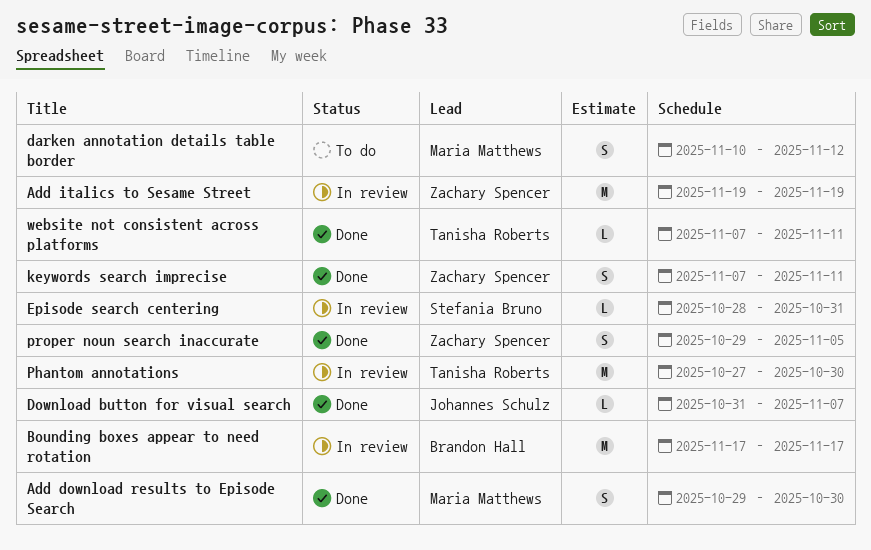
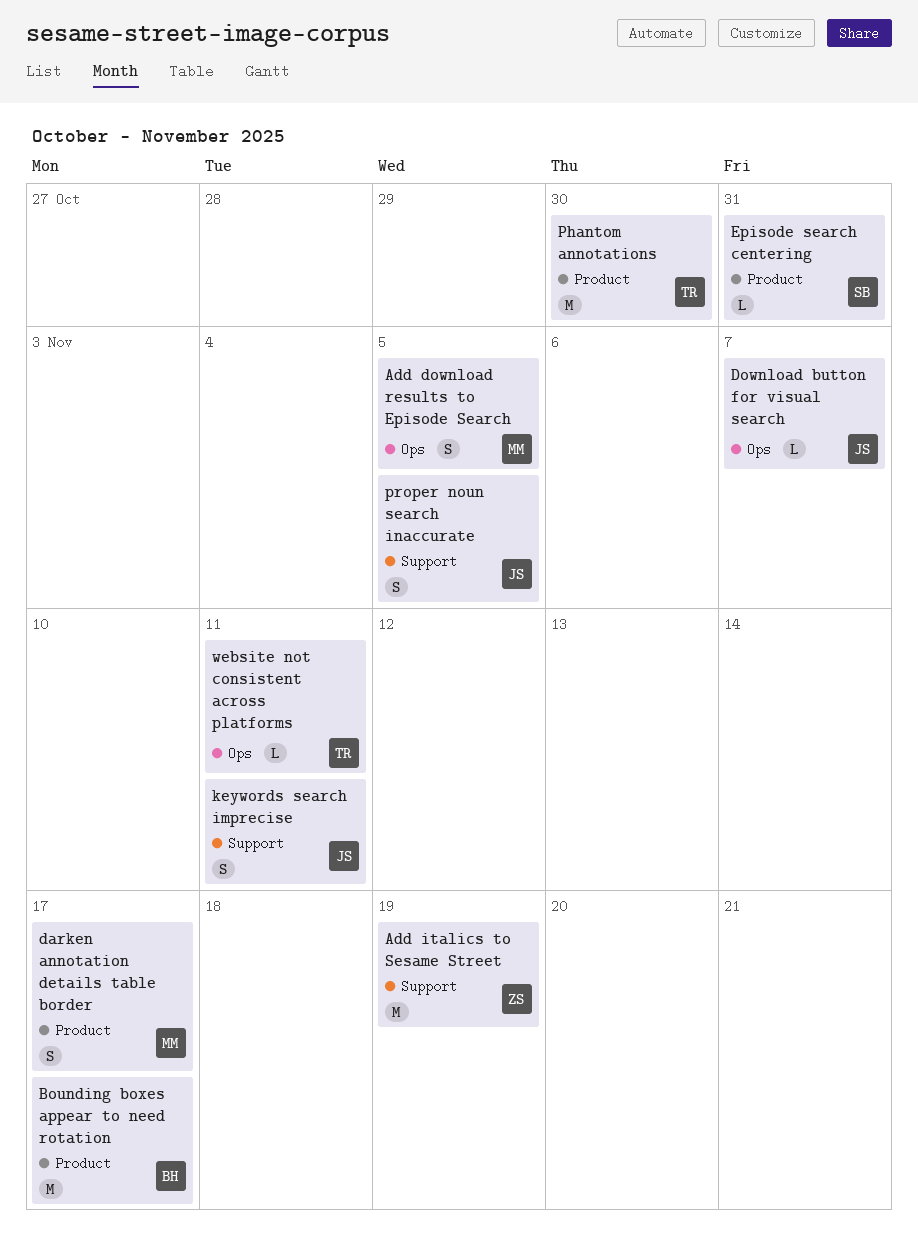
Add download results to Episode Search, due: Oct 30 -> Nov 5
darken annotation details table border, due: Nov 12 -> Nov 17
keywords search imprecise, owner: Zachary Spencer -> Johannes Schulz
proper noun search inaccurate, owner: Zachary Spencer -> Johannes Schulz

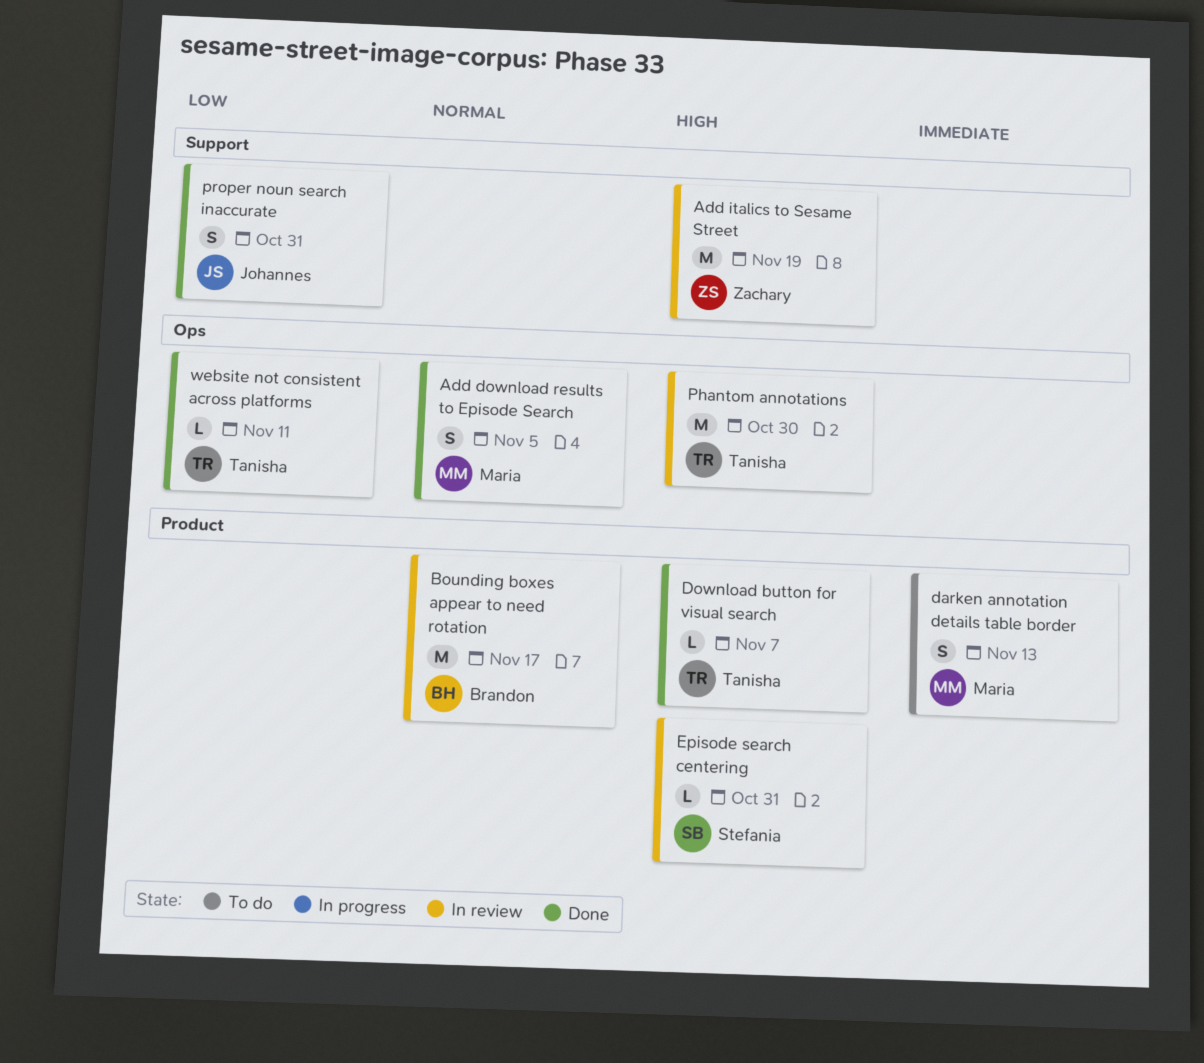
darken annotation details table border, due: Nov 17 -> Nov 13
Download button for visual search, owner: Johannes -> Tanisha
Download button for visual search, label: Ops -> Product
keywords search imprecise: present -> none
Phantom annotations, label: Product -> Ops
proper noun search inaccurate, due: Nov 5 -> Oct 31

